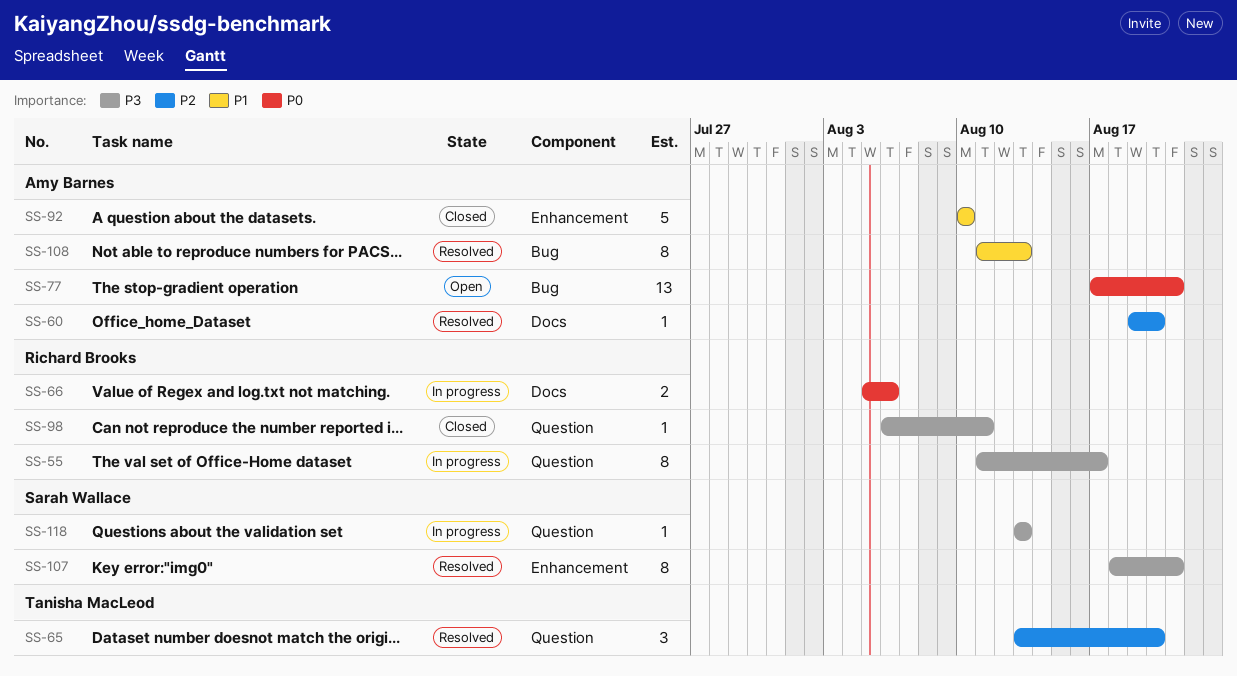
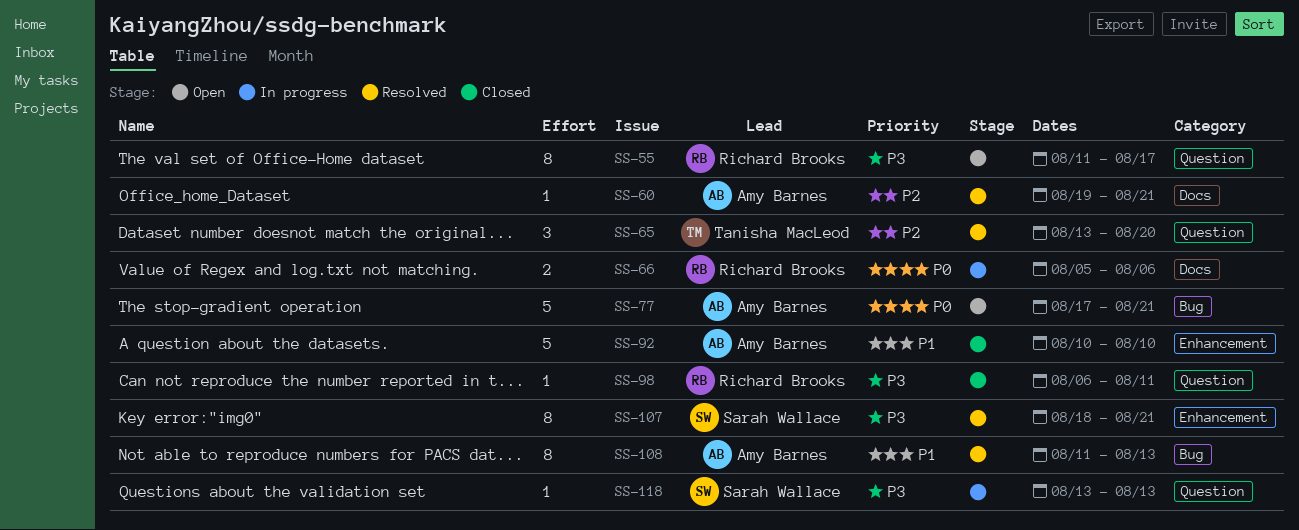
SS-55, status: In progress -> Open
SS-60, due: Aug 20 -> Aug 21
SS-77, estimate: 13 -> 5

